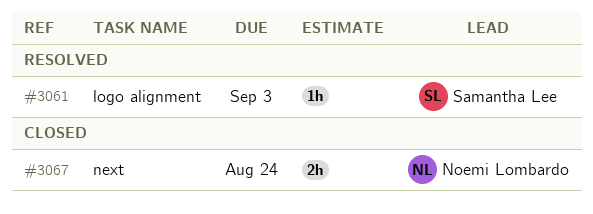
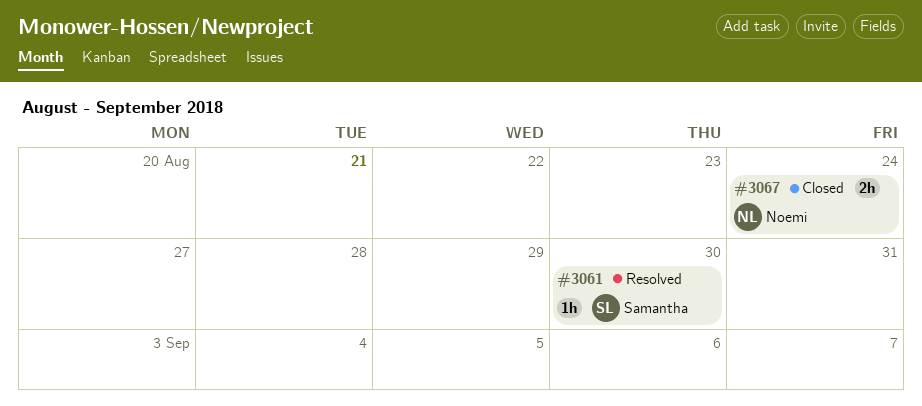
#3061, due: Sep 3 -> Aug 30

